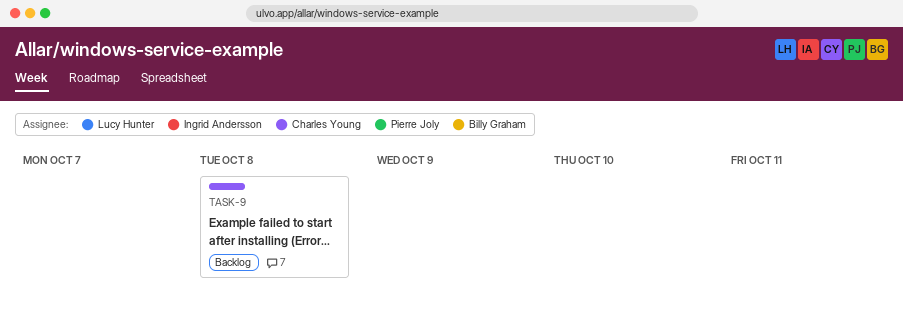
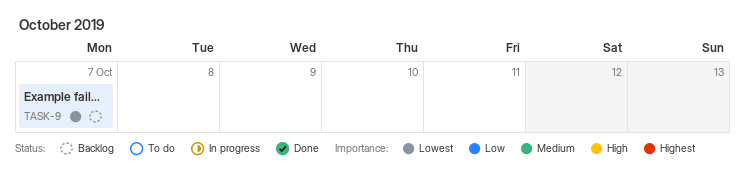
TASK-9, due: Oct 8 -> Oct 7

